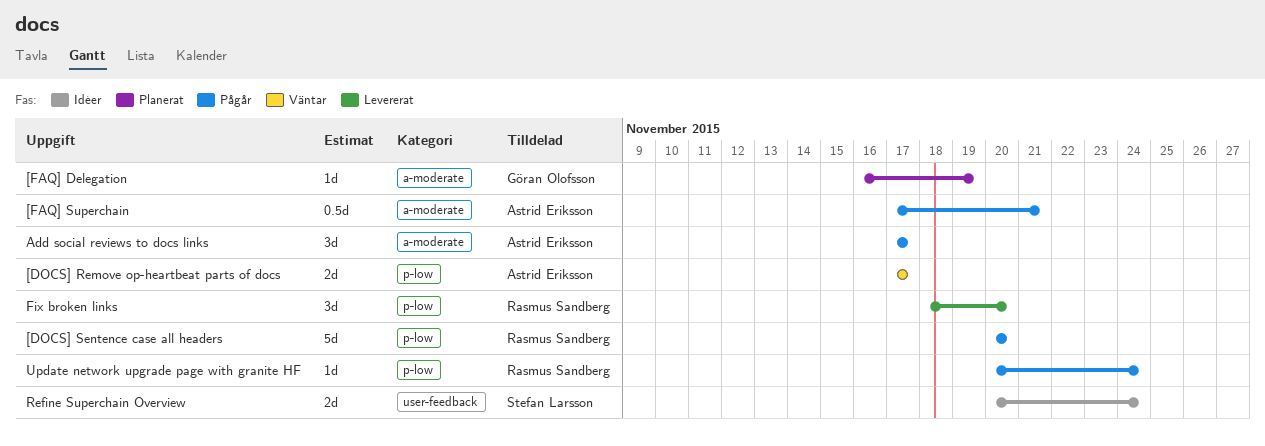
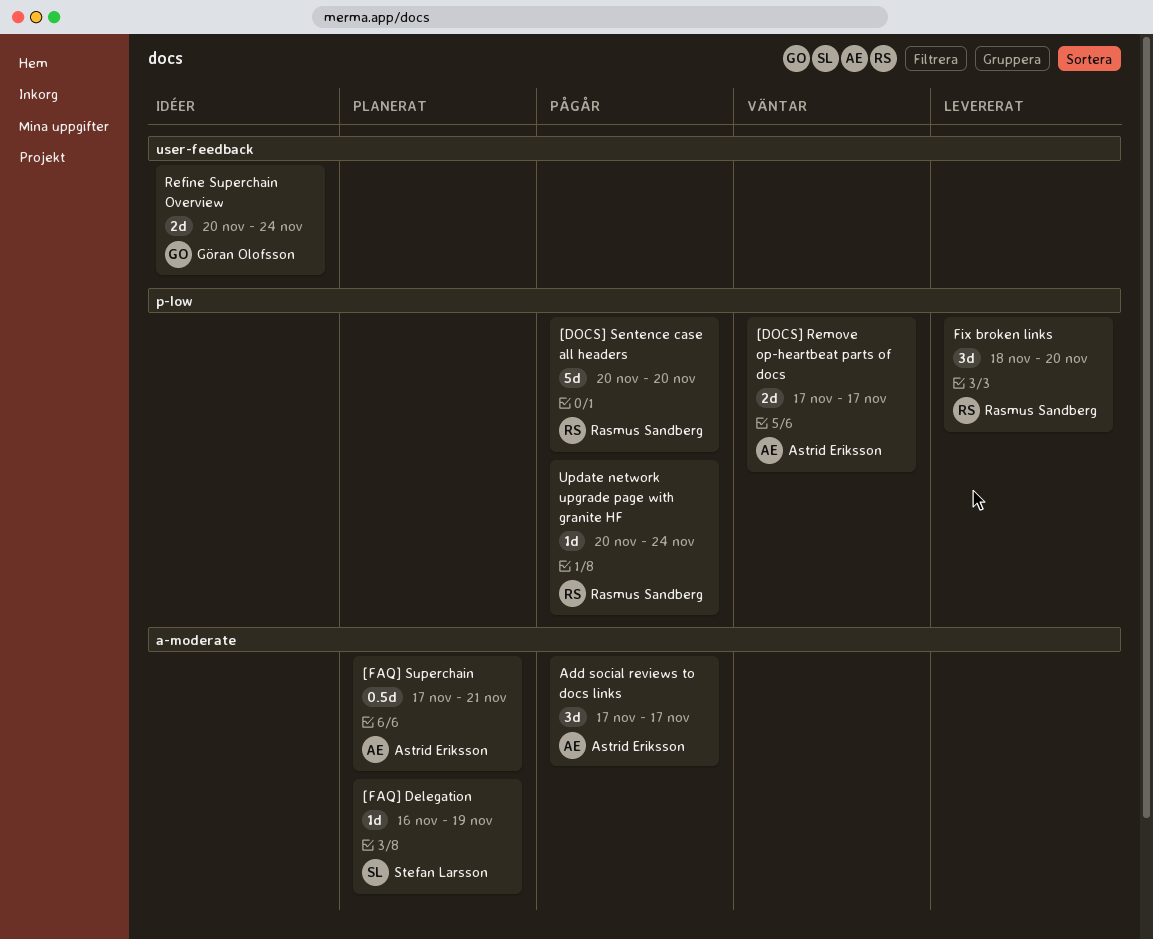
[FAQ] Delegation, owner: Göran Olofsson -> Stefan Larsson
[FAQ] Superchain, status: Pågår -> Planerat
Refine Superchain Overview, owner: Stefan Larsson -> Göran Olofsson

